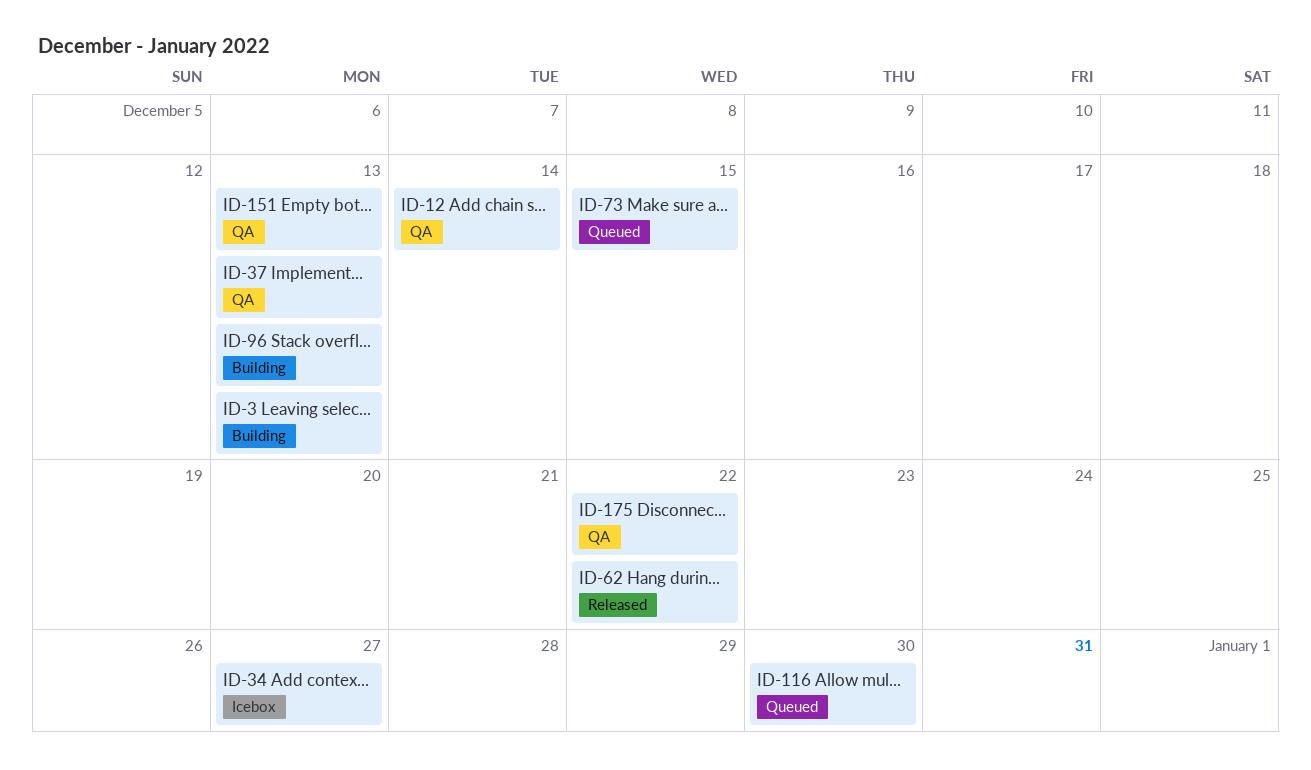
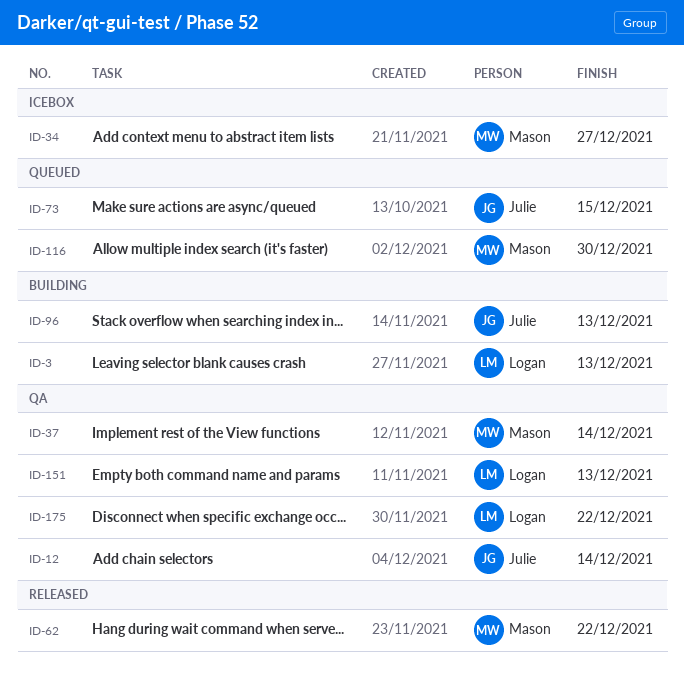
ID-37, due: Dec 13 -> Dec 14

